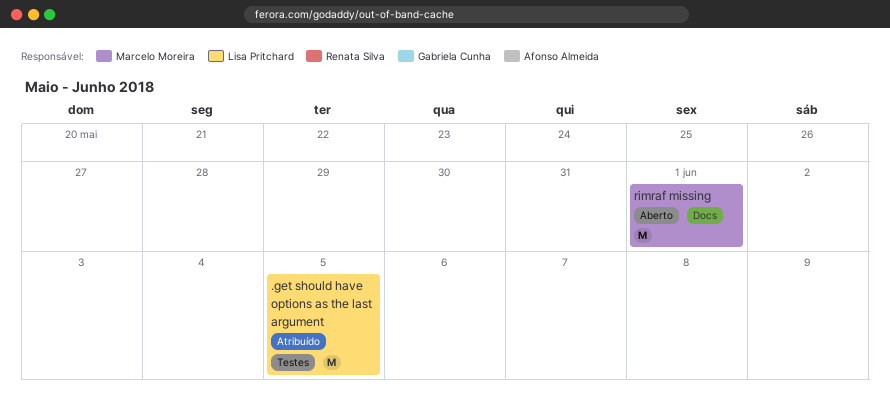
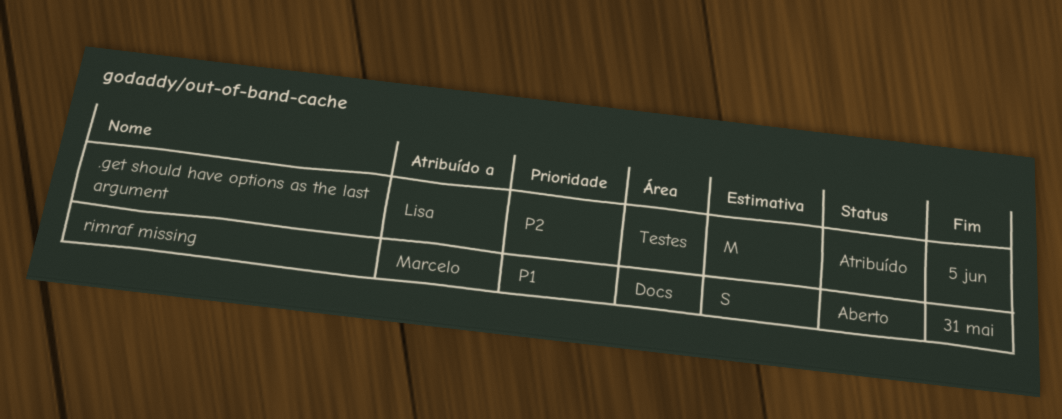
rimraf missing, estimate: M -> S
rimraf missing, due: Jun 1 -> May 31

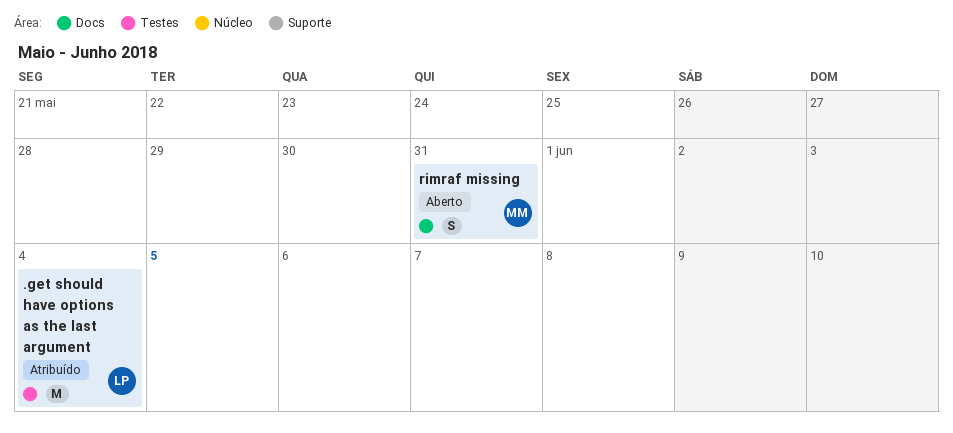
.get should have options as the last argument, due: Jun 5 -> Jun 4

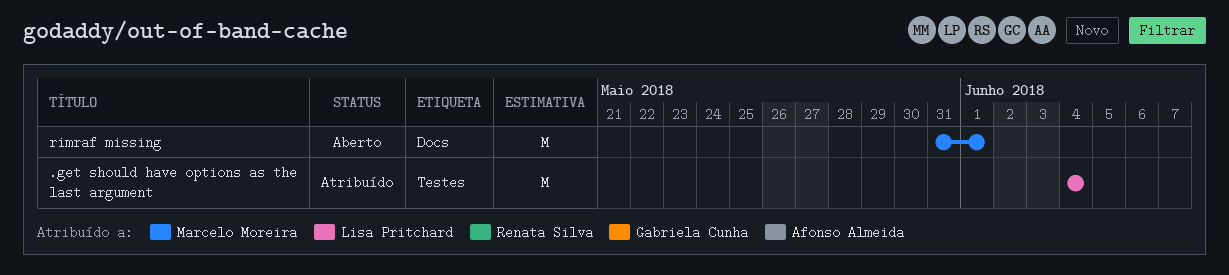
rimraf missing, estimate: S -> M
rimraf missing, due: May 31 -> Jun 1

